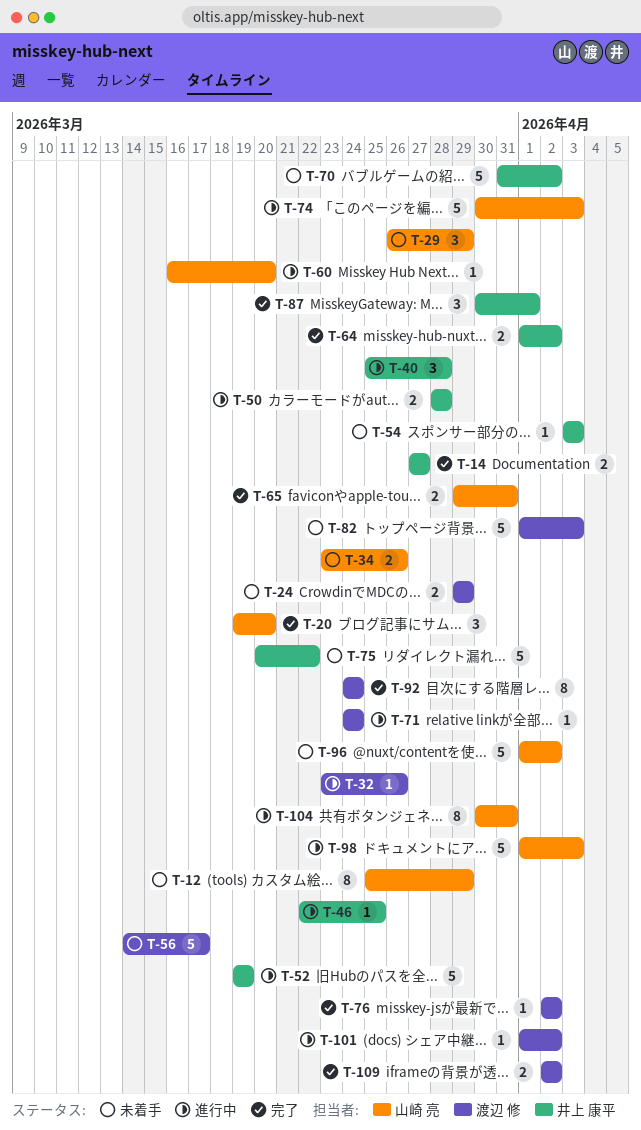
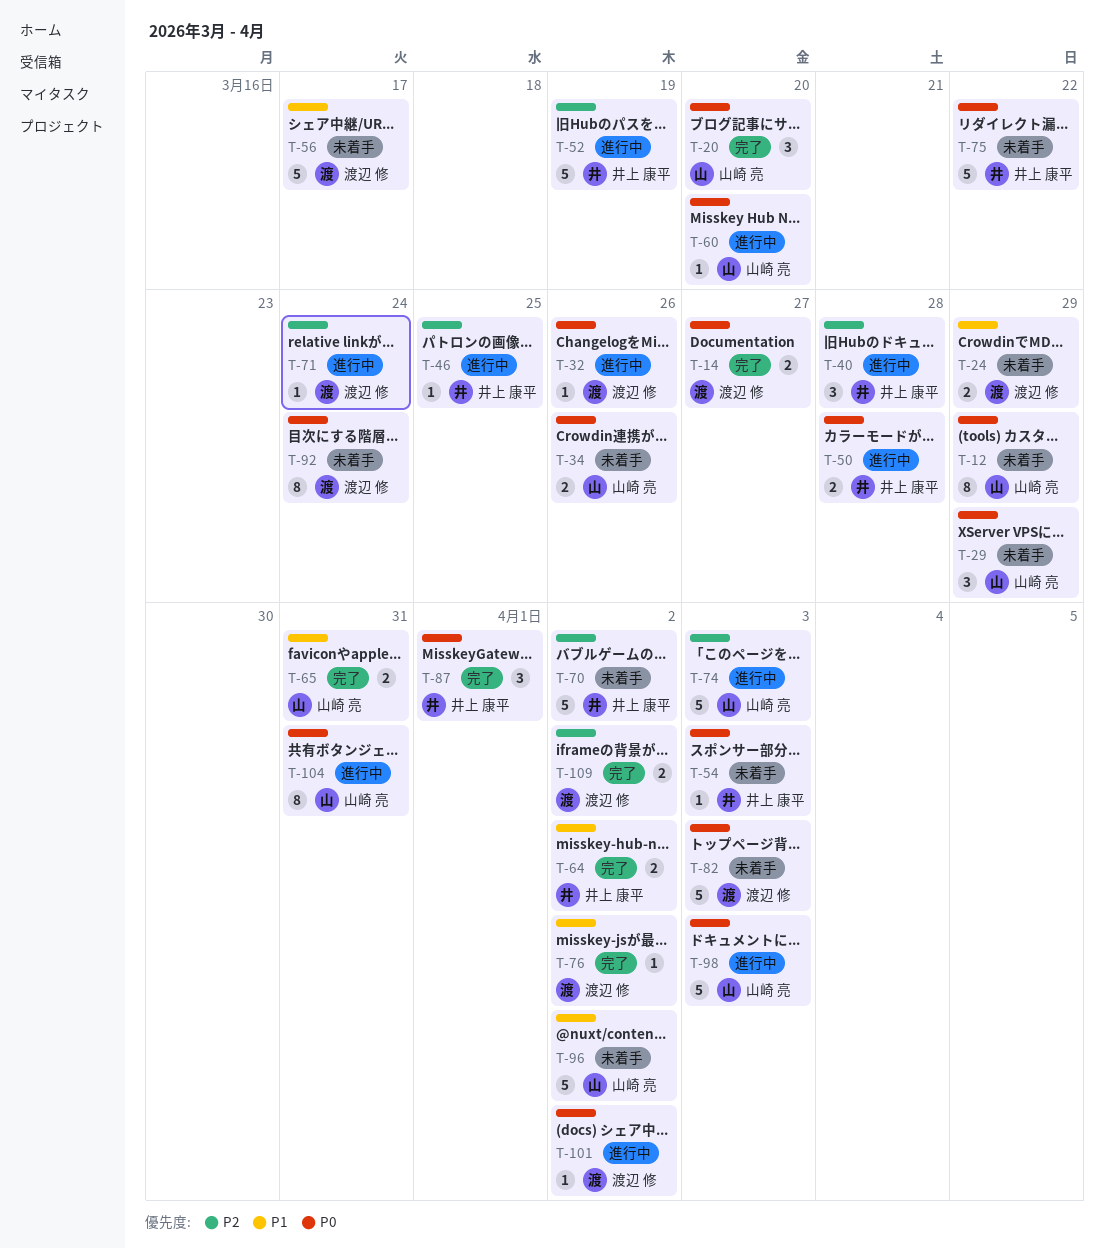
T-14, owner: 井上 康平 -> 渡辺 修
T-92, status: 完了 -> 未着手

